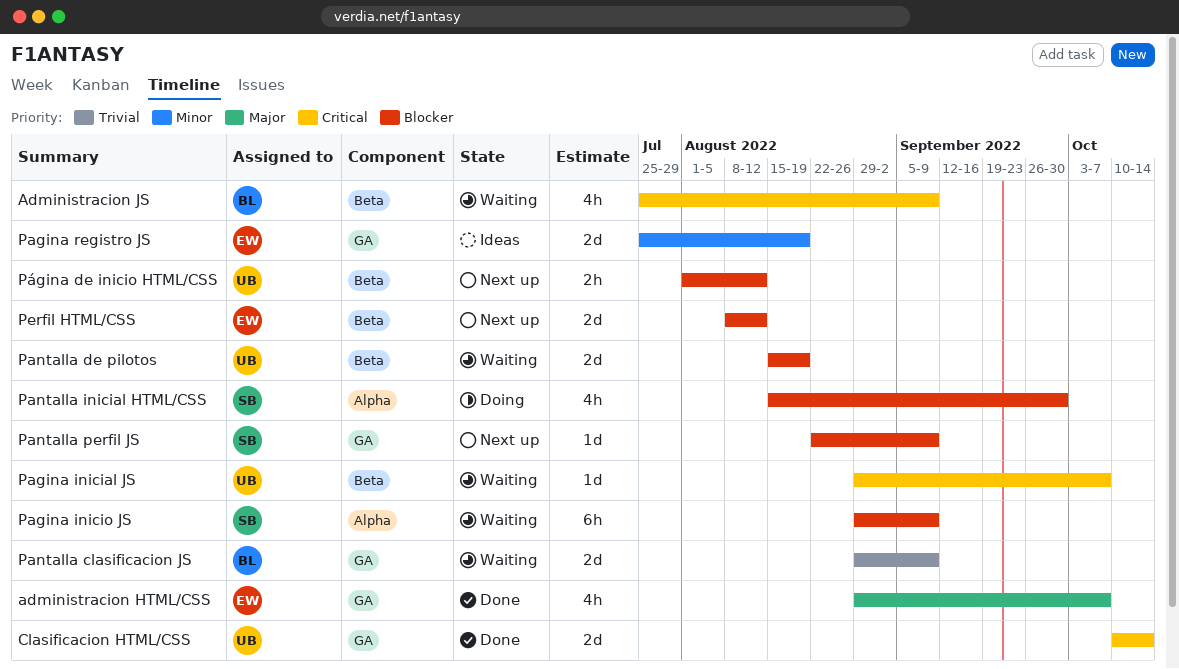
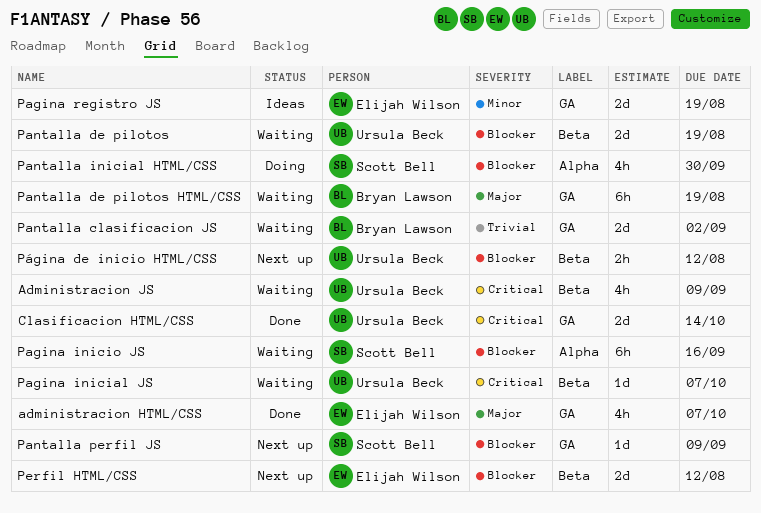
Administracion JS, owner: Bryan Lawson -> Ursula Beck
Pagina inicio JS, due: Sep 9 -> Sep 16
Pantalla clasificacion JS, due: Sep 9 -> Sep 2
Pantalla de pilotos HTML/CSS: none -> present

